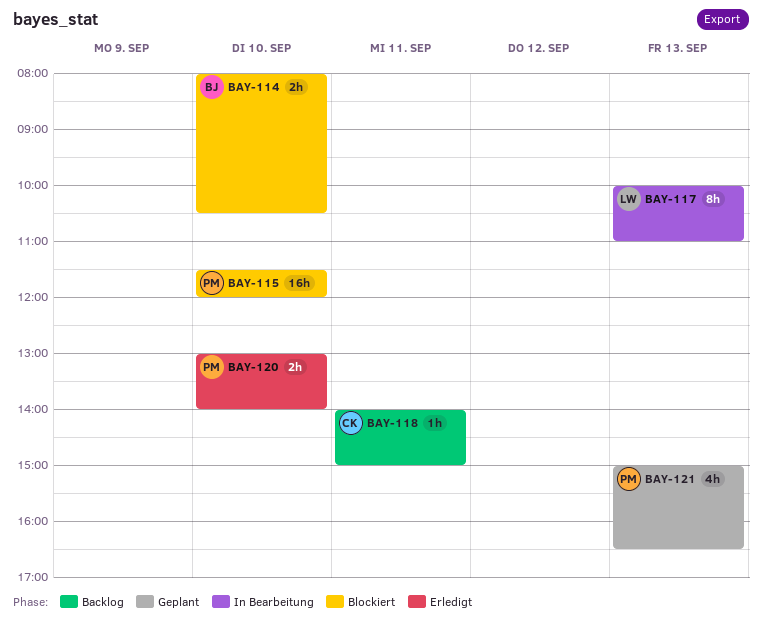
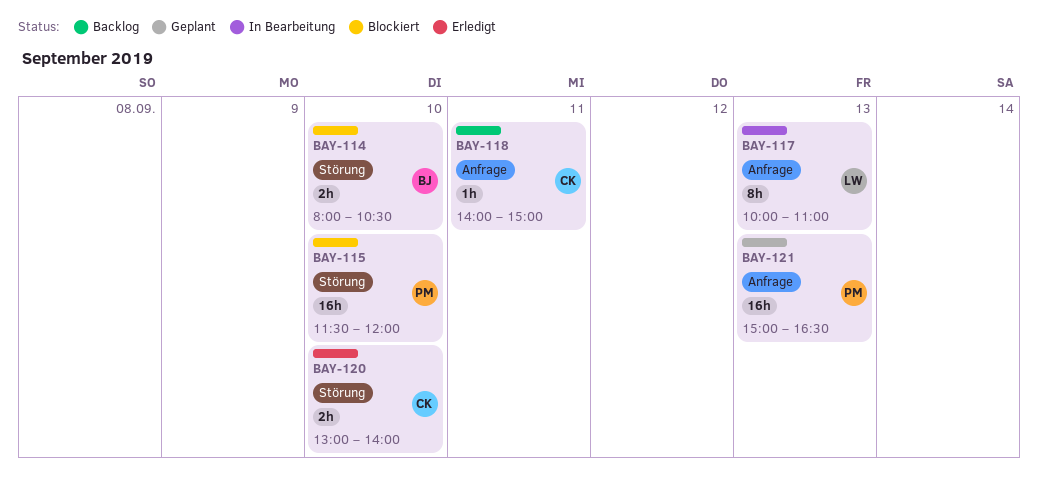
BAY-120, owner: PM -> CK
BAY-121, estimate: 4h -> 16h

